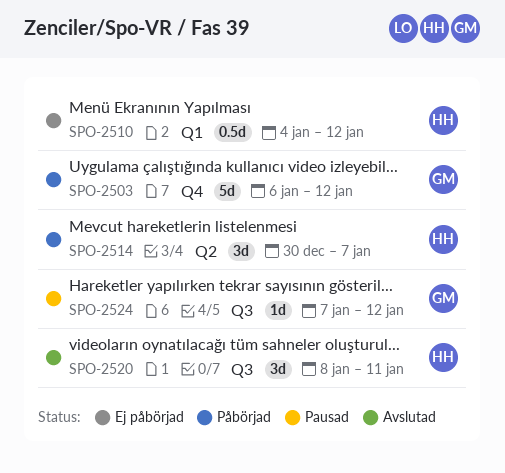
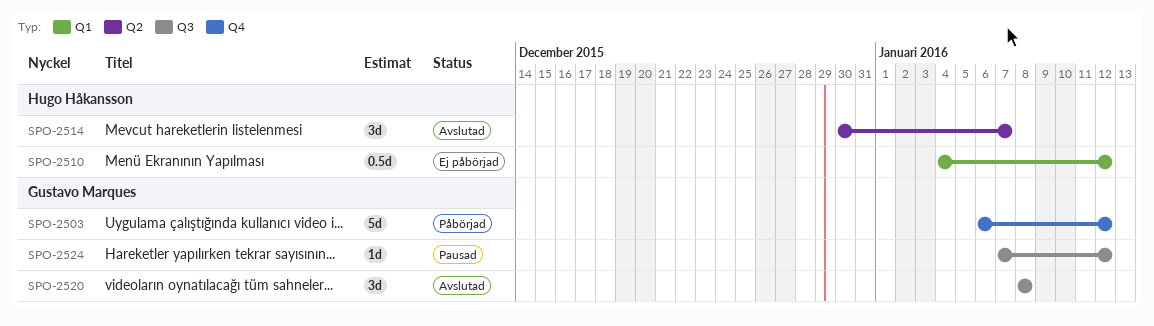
SPO-2514, status: Påbörjad -> Avslutad
SPO-2520, owner: Hugo Håkansson -> Gustavo Marques
SPO-2520, due: Jan 11 -> Jan 8

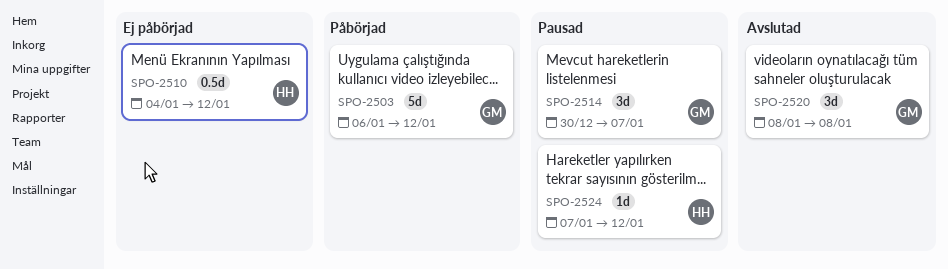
SPO-2514, status: Avslutad -> Pausad
SPO-2514, owner: Hugo Håkansson -> Gustavo Marques
SPO-2524, owner: Gustavo Marques -> Hugo Håkansson

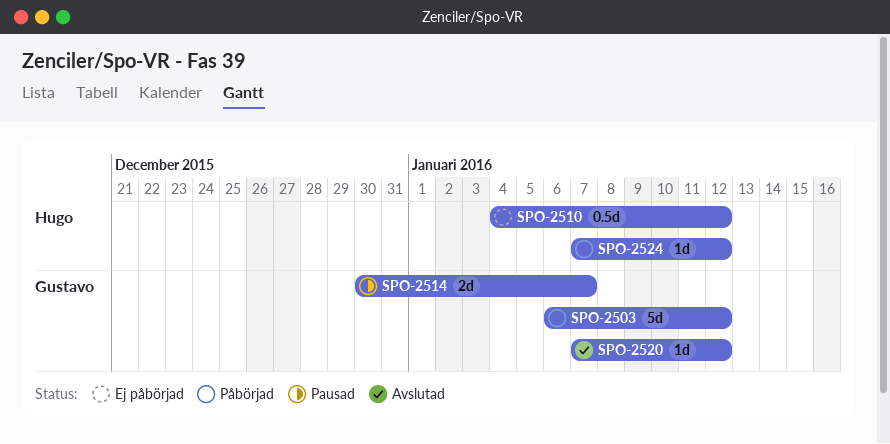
SPO-2514, estimate: 3d -> 2d
SPO-2520, estimate: 3d -> 1d
SPO-2520, start: Jan 8 -> Jan 7
SPO-2520, due: Jan 8 -> Jan 12
SPO-2524, status: Pausad -> Påbörjad

